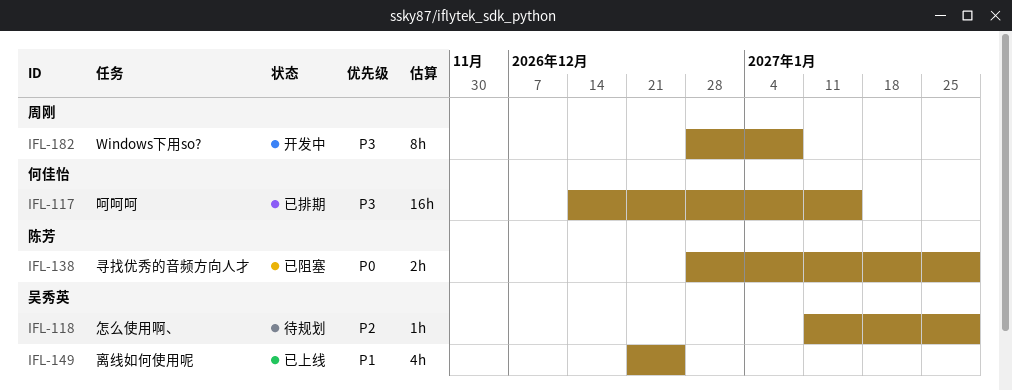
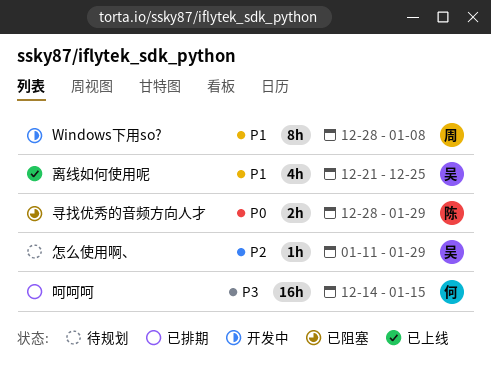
Windows下用so?, priority: P3 -> P1

